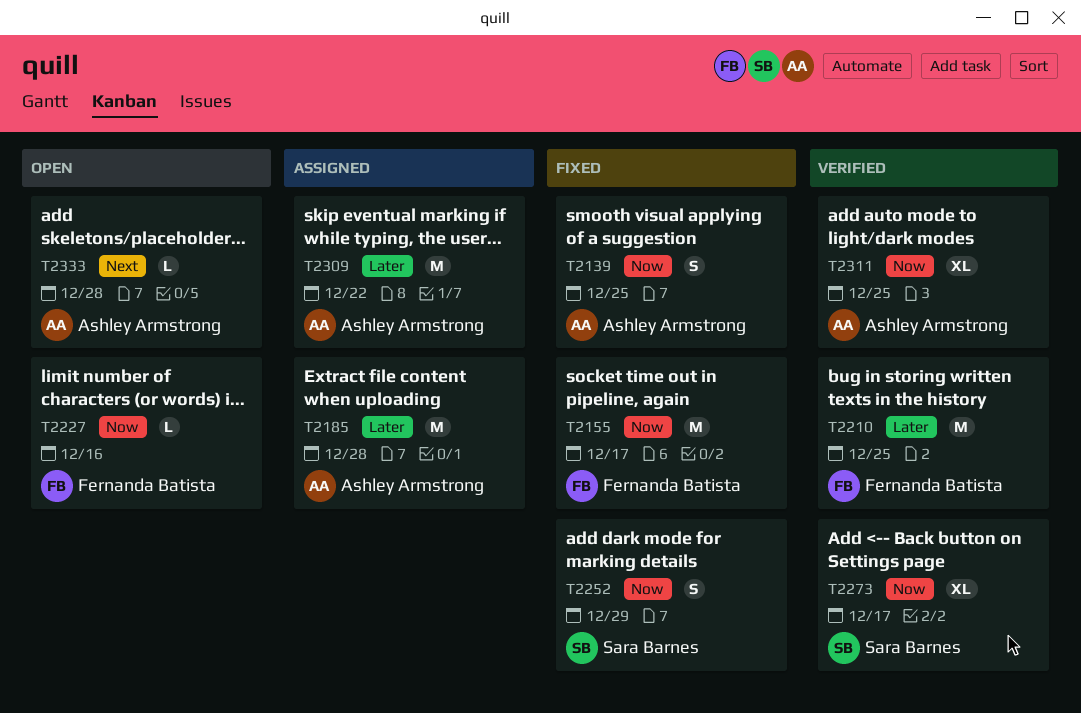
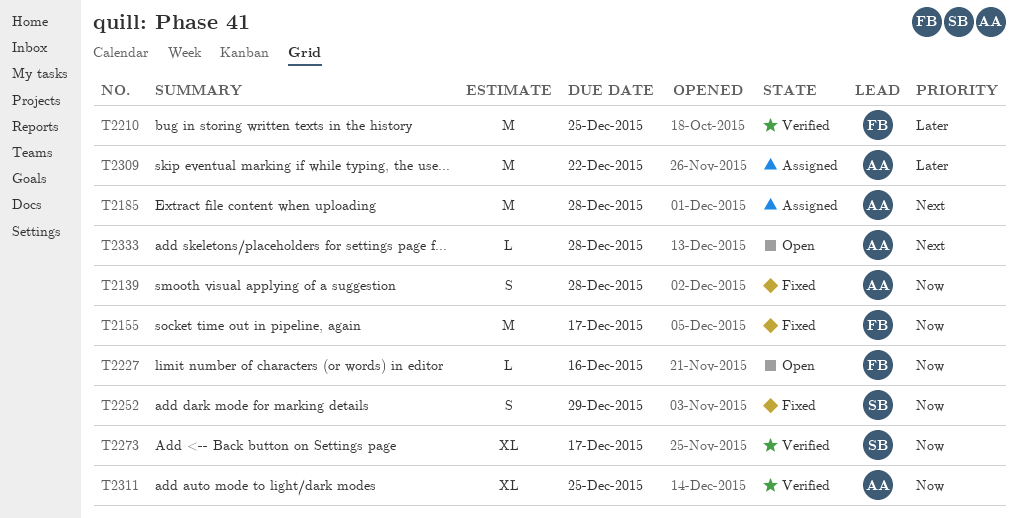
T2139, due: Dec 25 -> Dec 28
T2185, priority: Later -> Next

